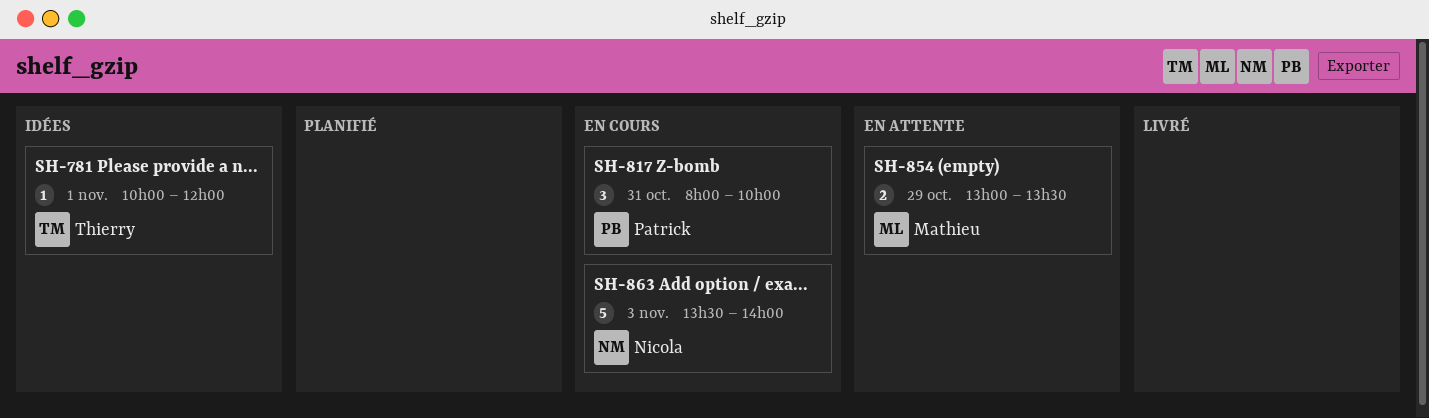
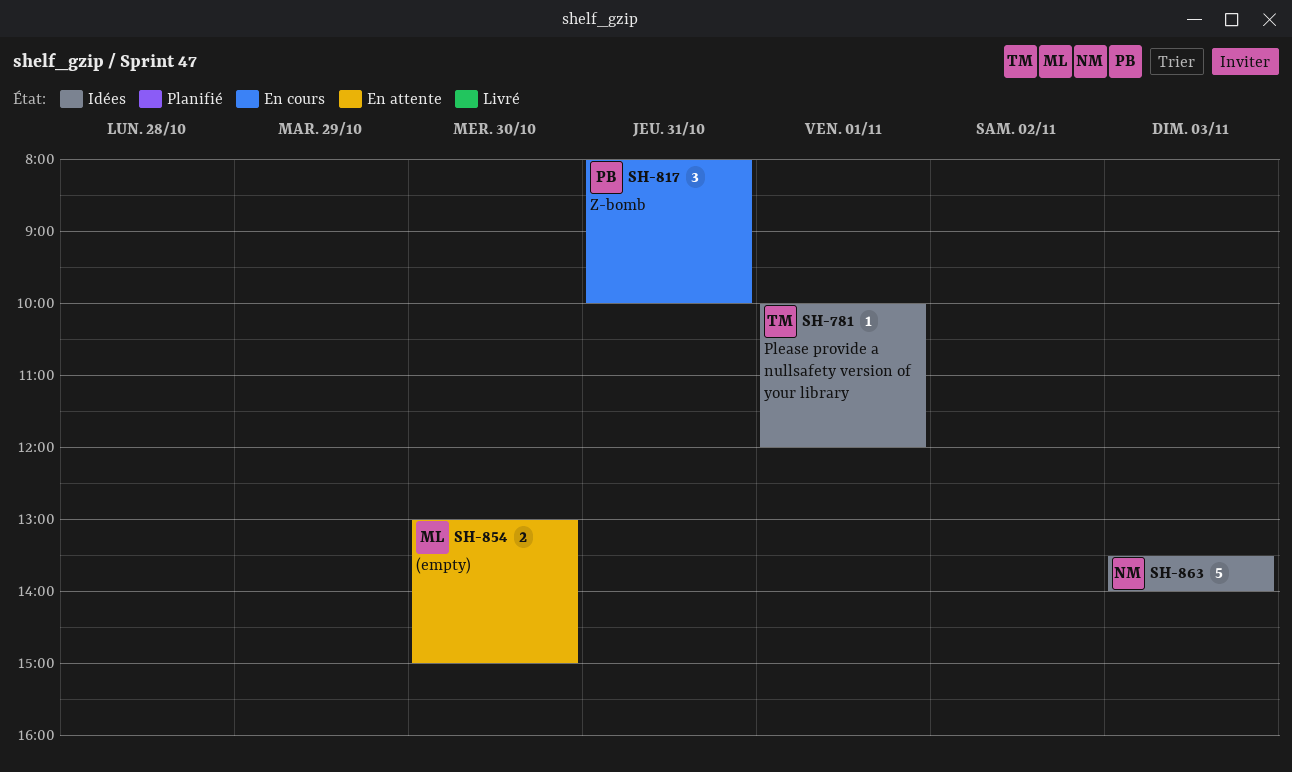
SH-854, day: Oct 29 -> Oct 30
SH-854, ends: 13:30 -> 15:00
SH-863, status: En cours -> Idées

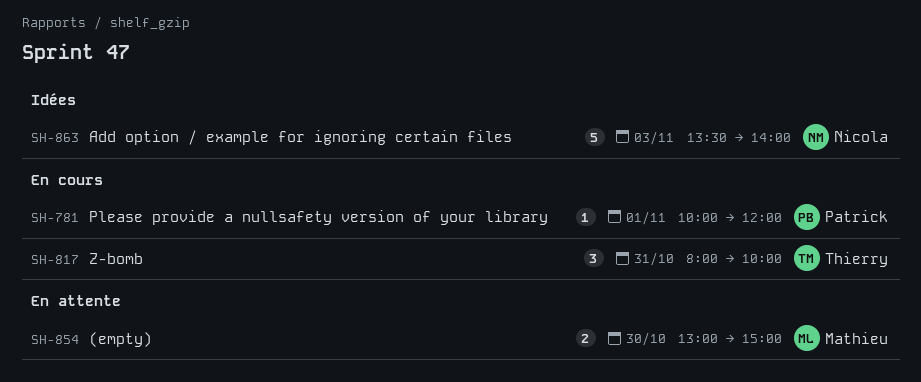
SH-781, status: Idées -> En cours
SH-781, owner: Thierry -> Patrick
SH-817, owner: Patrick -> Thierry

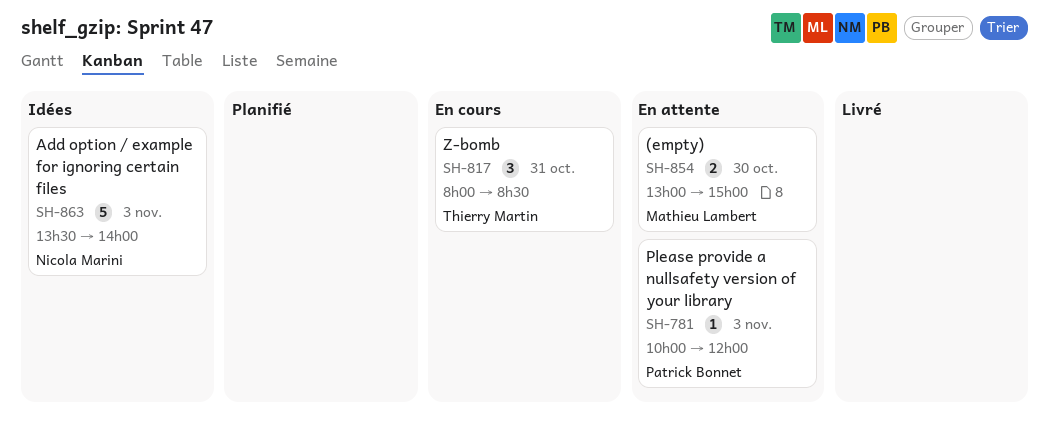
SH-781, status: En cours -> En attente
SH-781, day: Nov 1 -> Nov 3
SH-817, ends: 10:00 -> 08:30

